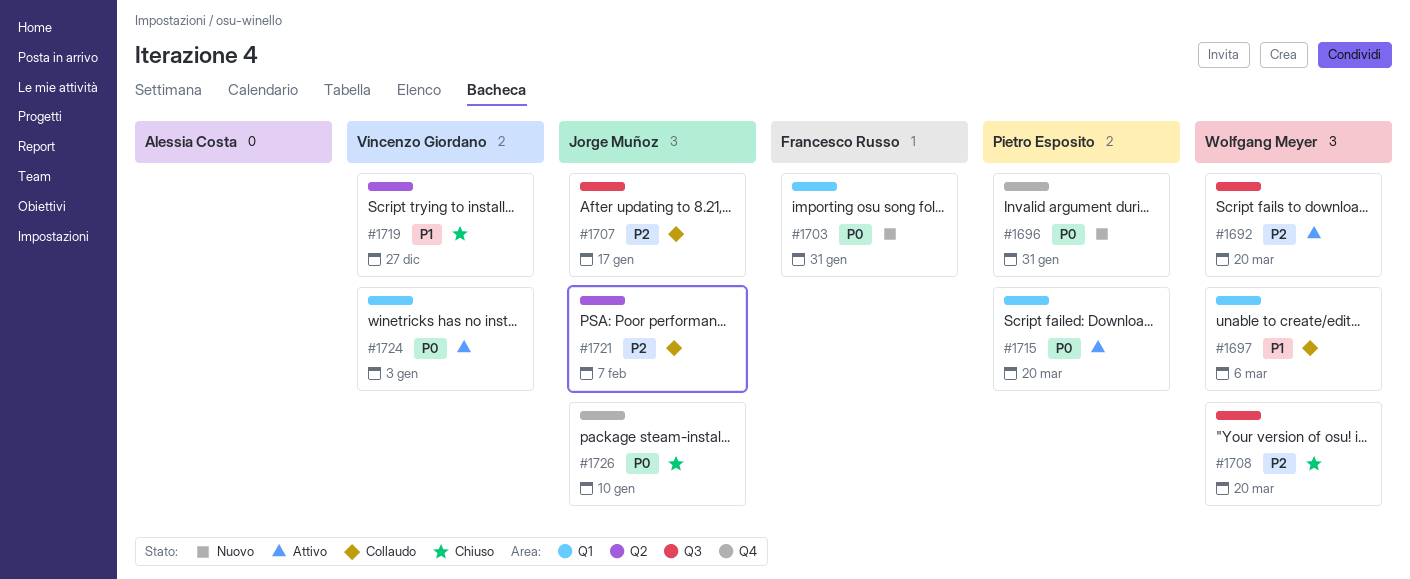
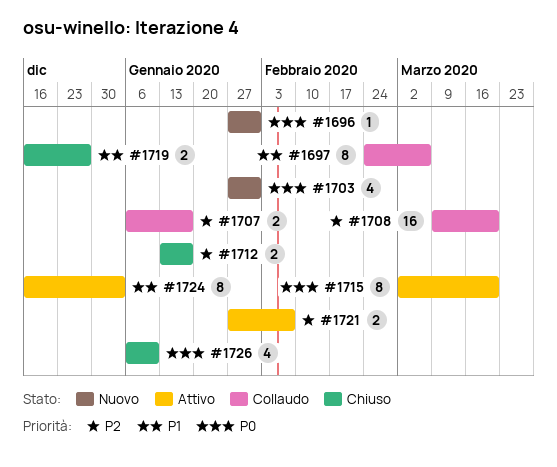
#1692: present -> none
#1708, status: Chiuso -> Collaudo
#1712: none -> present
#1721, status: Collaudo -> Attivo
#1724, priority: P0 -> P1

